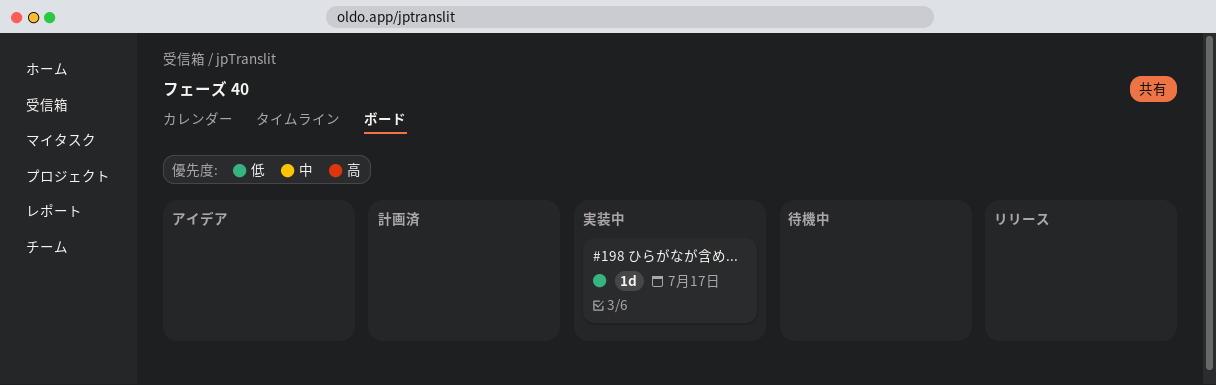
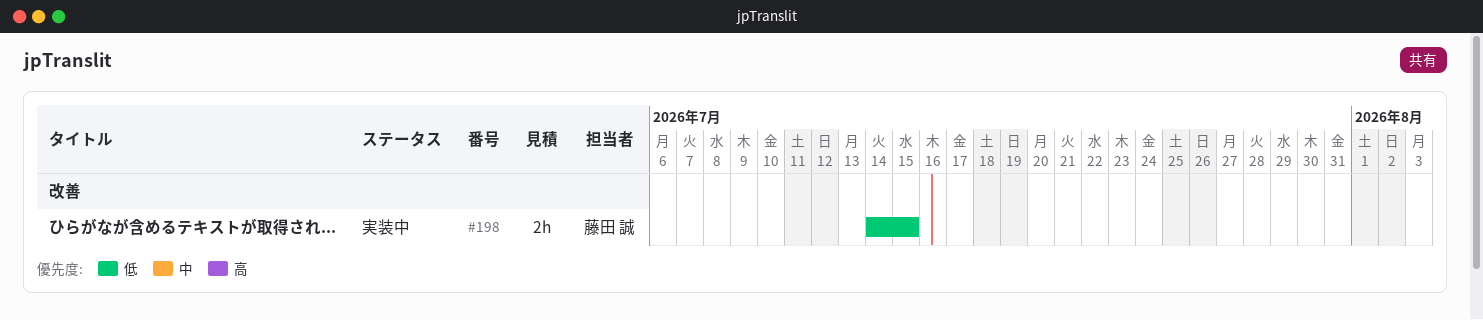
#198, estimate: 1d -> 2h
#198, due: Jul 17 -> Jul 15

